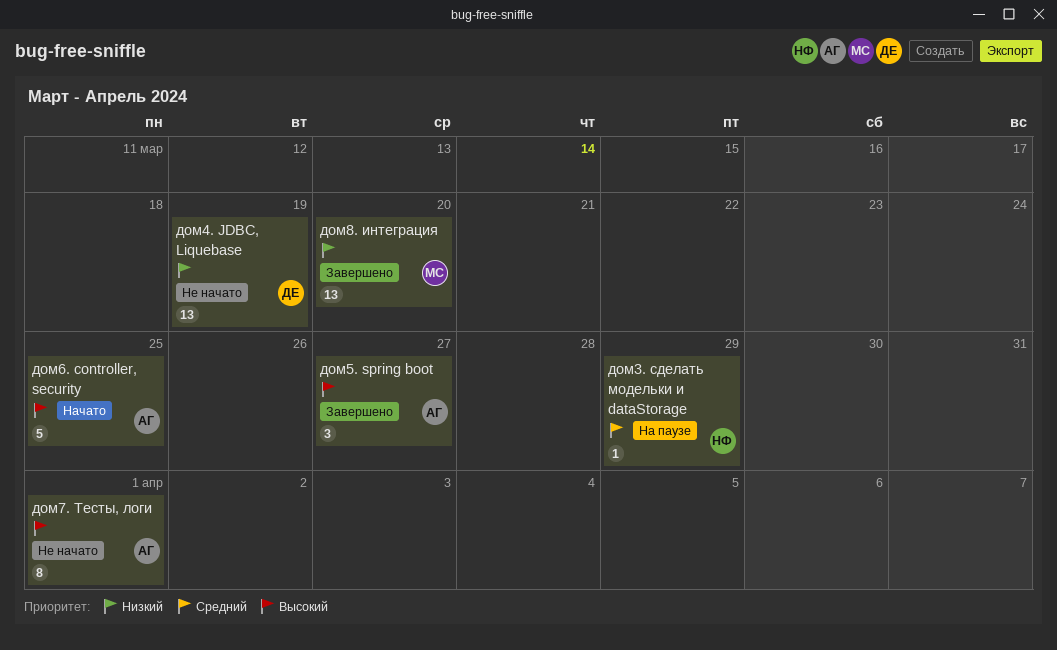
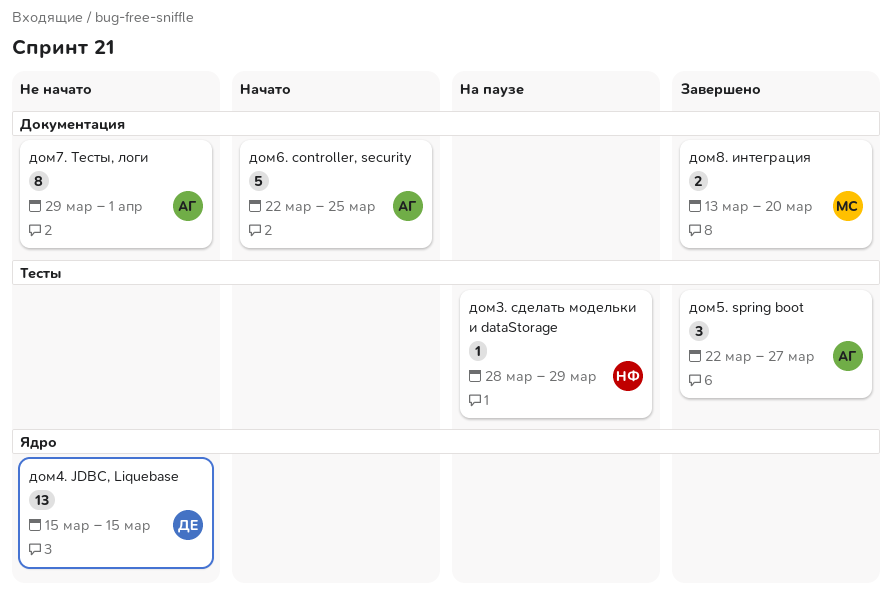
дом4. JDBC, Liquebase, due: Mar 19 -> Mar 15
дом8. интеграция, estimate: 13 -> 2

